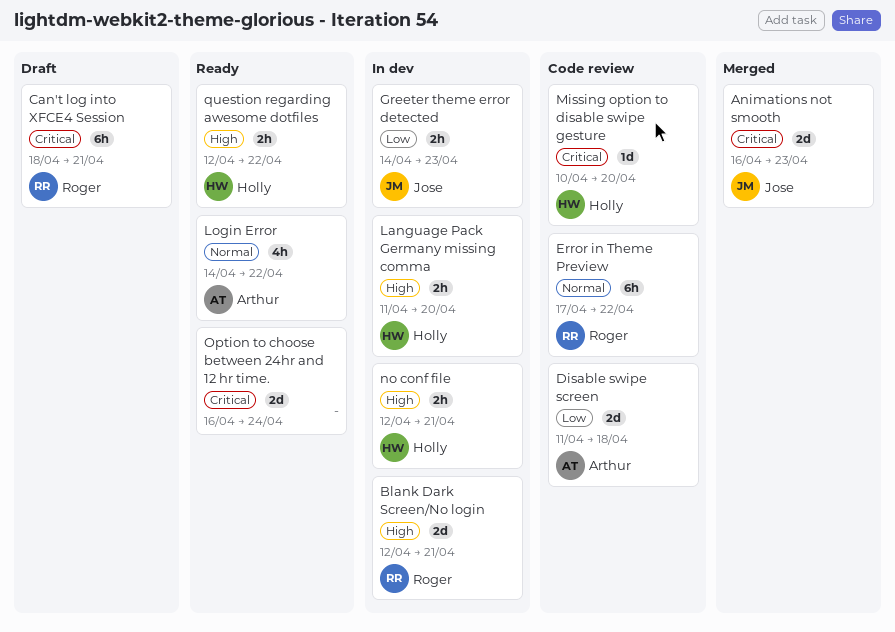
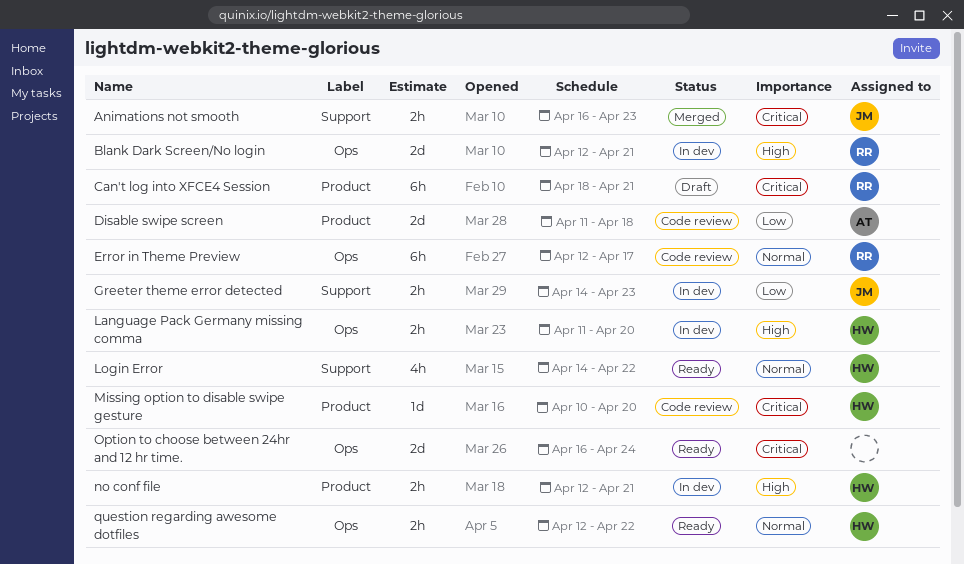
Animations not smooth, estimate: 2d -> 2h
Error in Theme Preview, start: Apr 17 -> Apr 12
Error in Theme Preview, due: Apr 22 -> Apr 17
Login Error, owner: Arthur -> Holly
question regarding awesome dotfiles, priority: High -> Normal

